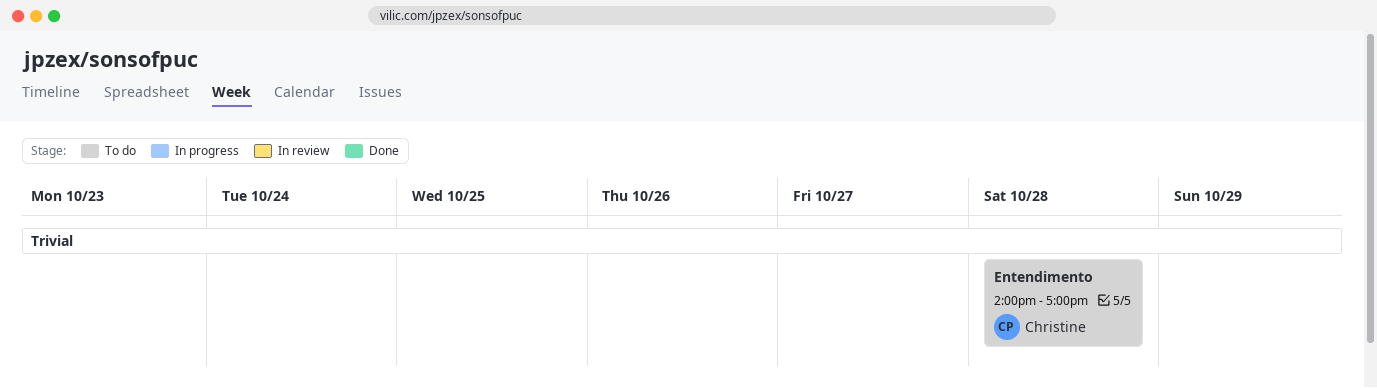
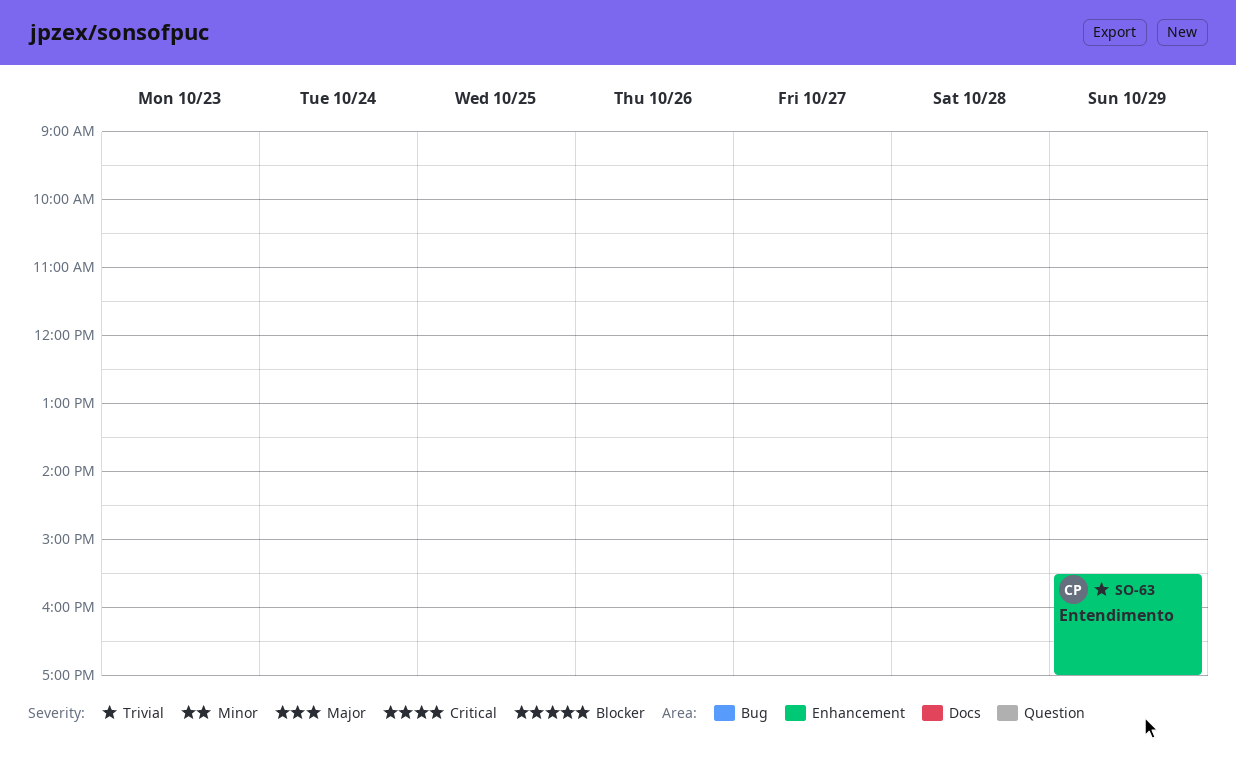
Entendimento, day: Oct 28 -> Oct 29
Entendimento, begins: 14:00 -> 15:30

